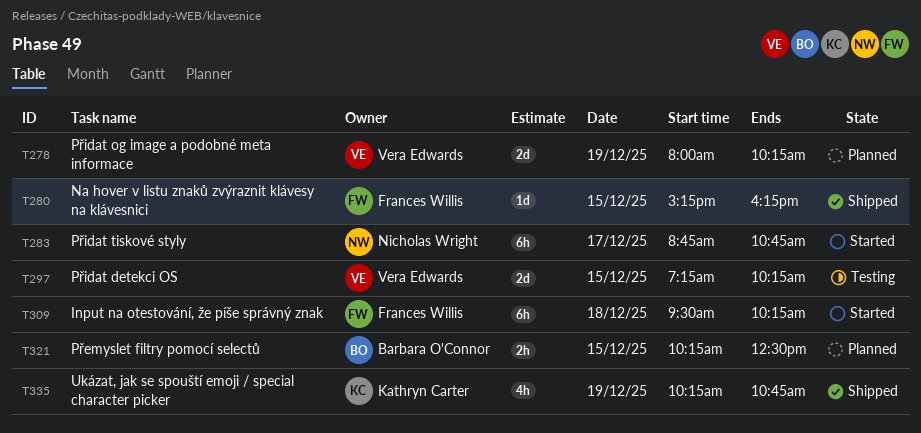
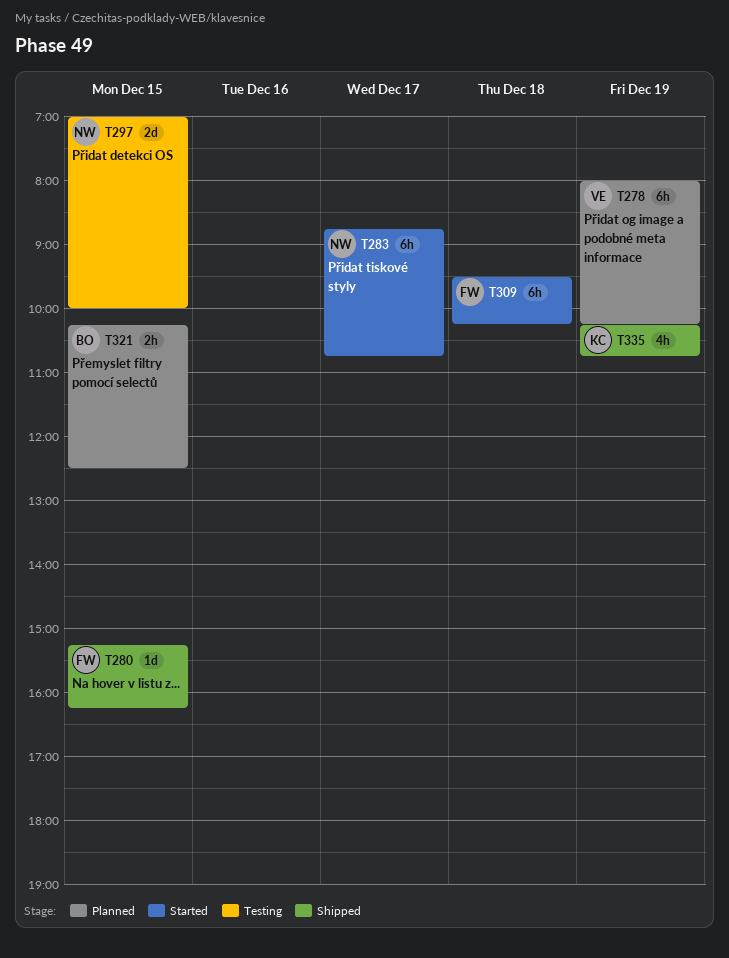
T278, estimate: 2d -> 6h
T297, owner: Vera Edwards -> Nicholas Wright
T297, begins: 07:15 -> 07:00
T297, ends: 10:15 -> 10:00

